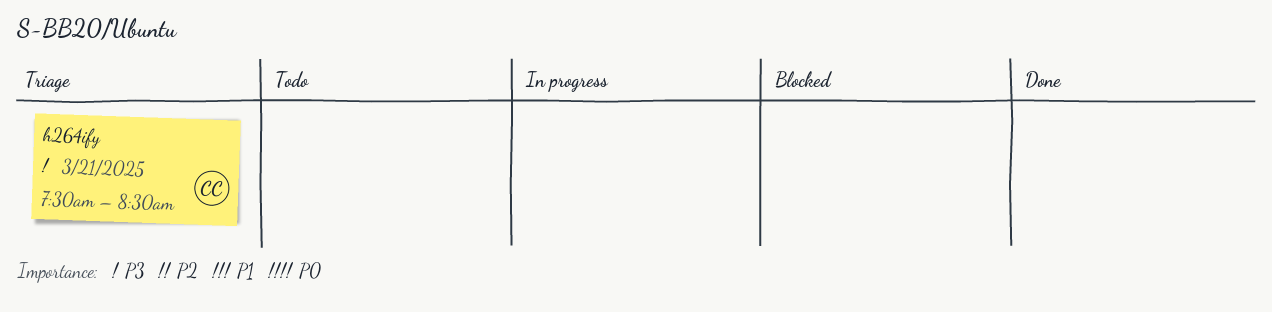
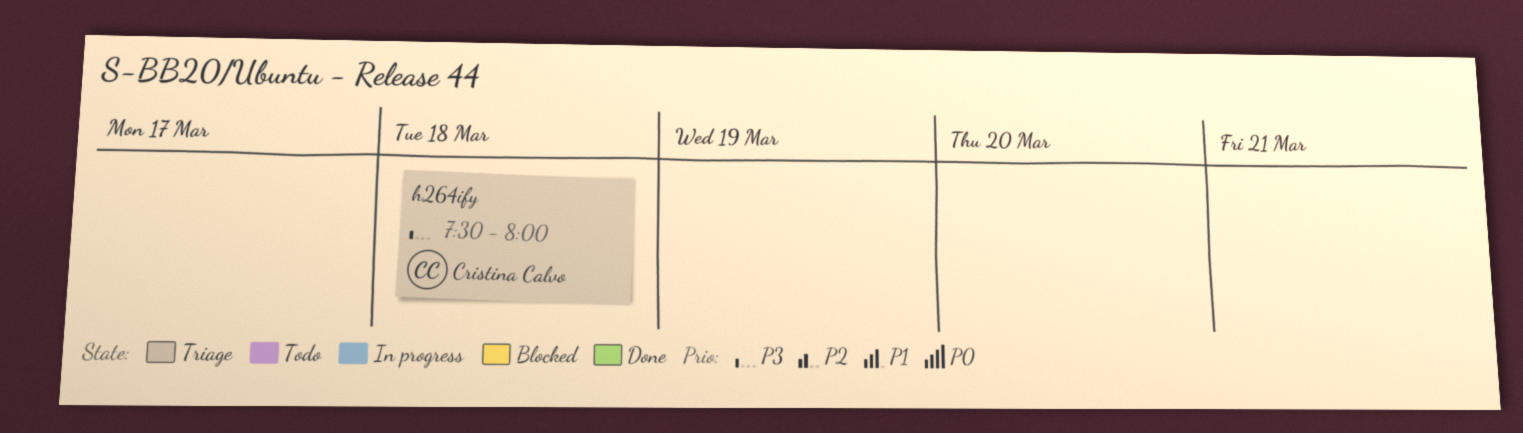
h264ify, day: Mar 21 -> Mar 18
h264ify, ends: 08:30 -> 08:00

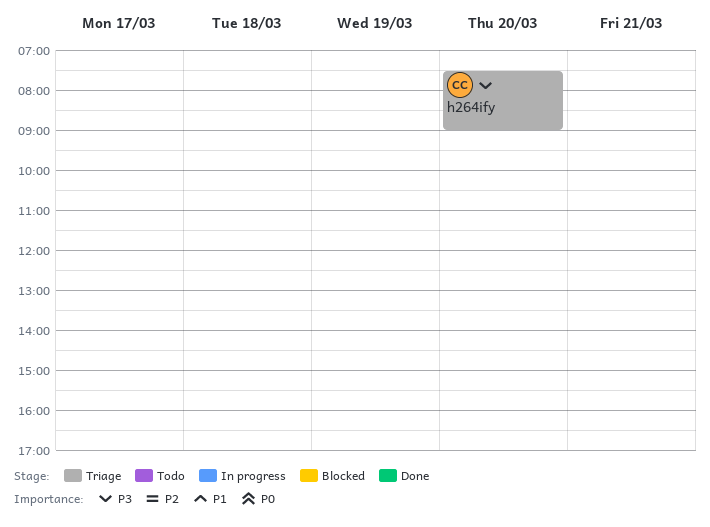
h264ify, day: Mar 18 -> Mar 20
h264ify, ends: 08:00 -> 09:00

